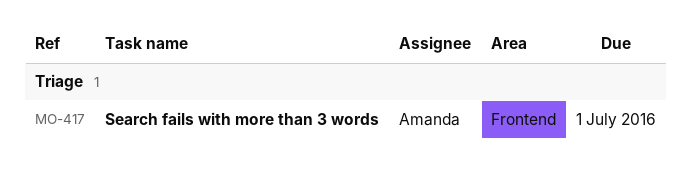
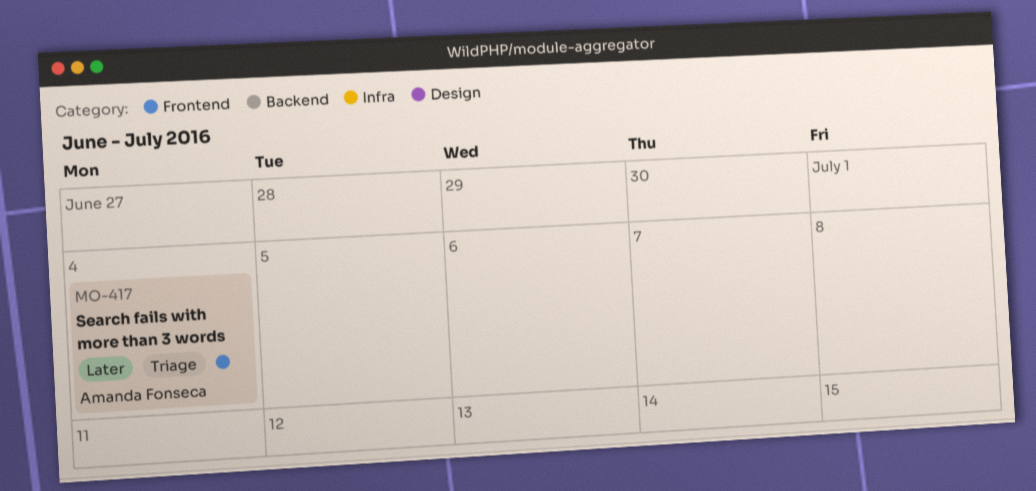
MO-417, due: Jul 1 -> Jul 4

